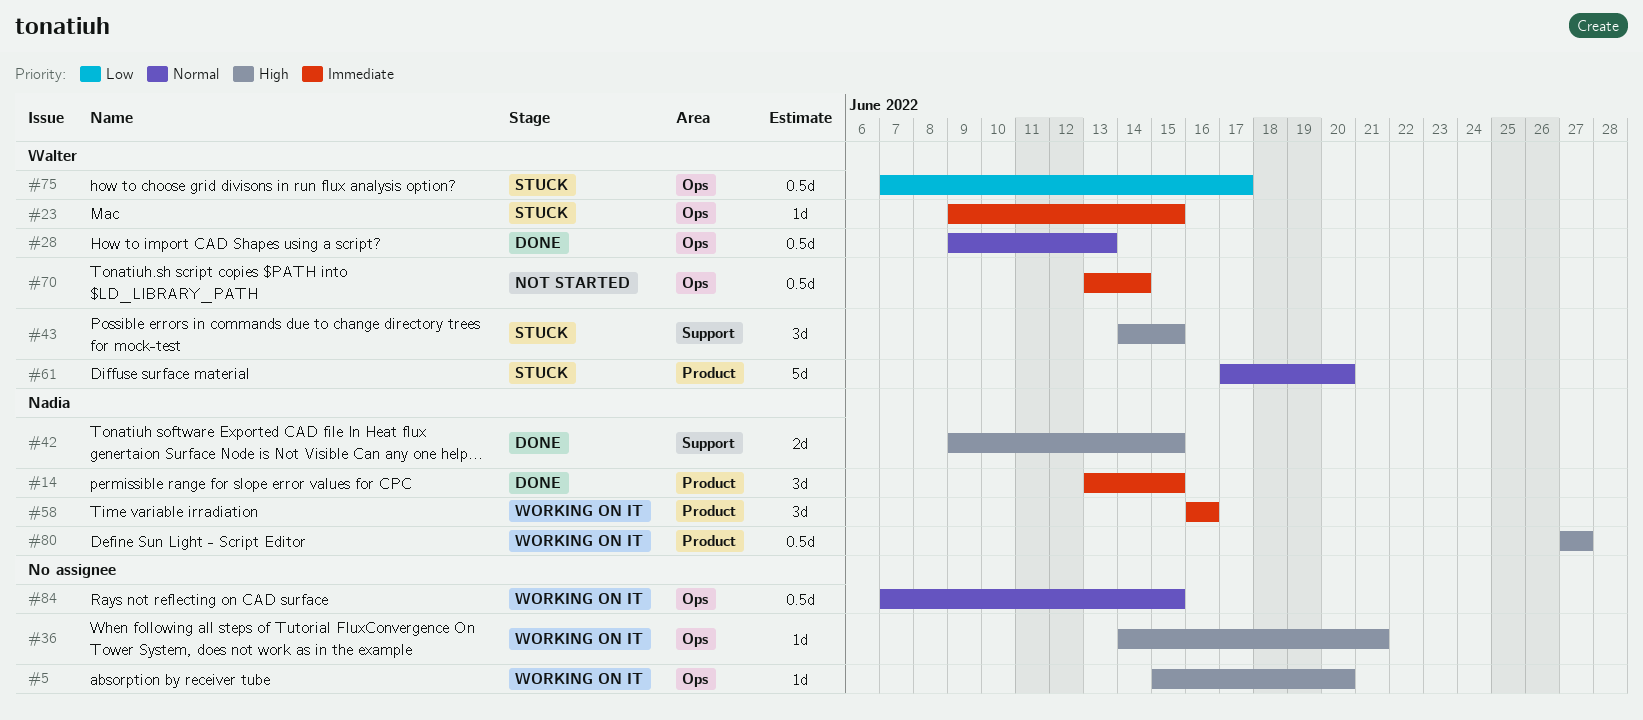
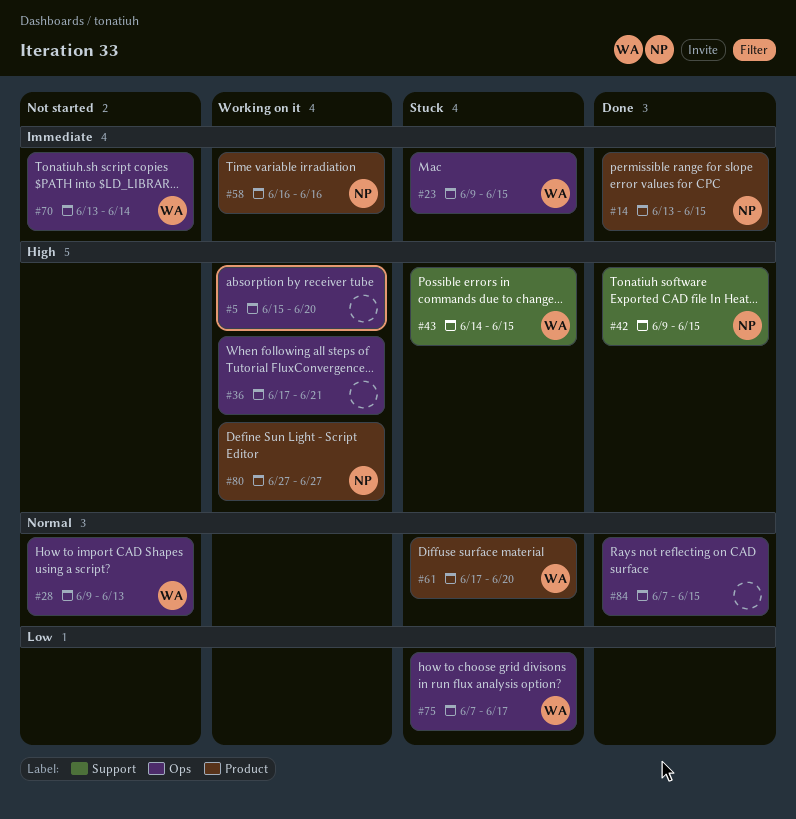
#28, status: Done -> Not started
#36, start: Jun 14 -> Jun 17
#84, status: Working on it -> Done

